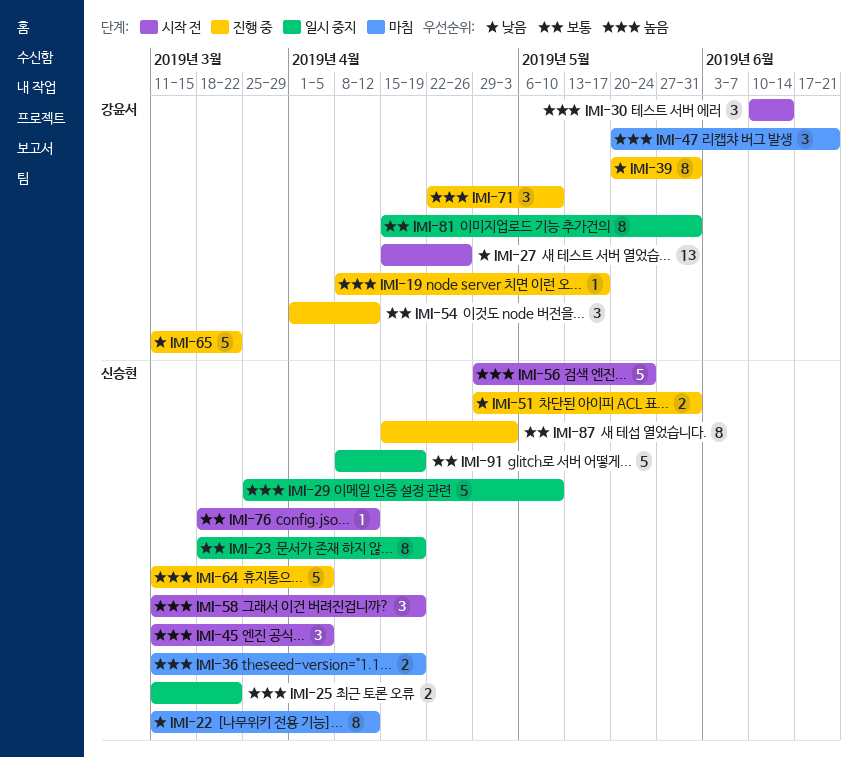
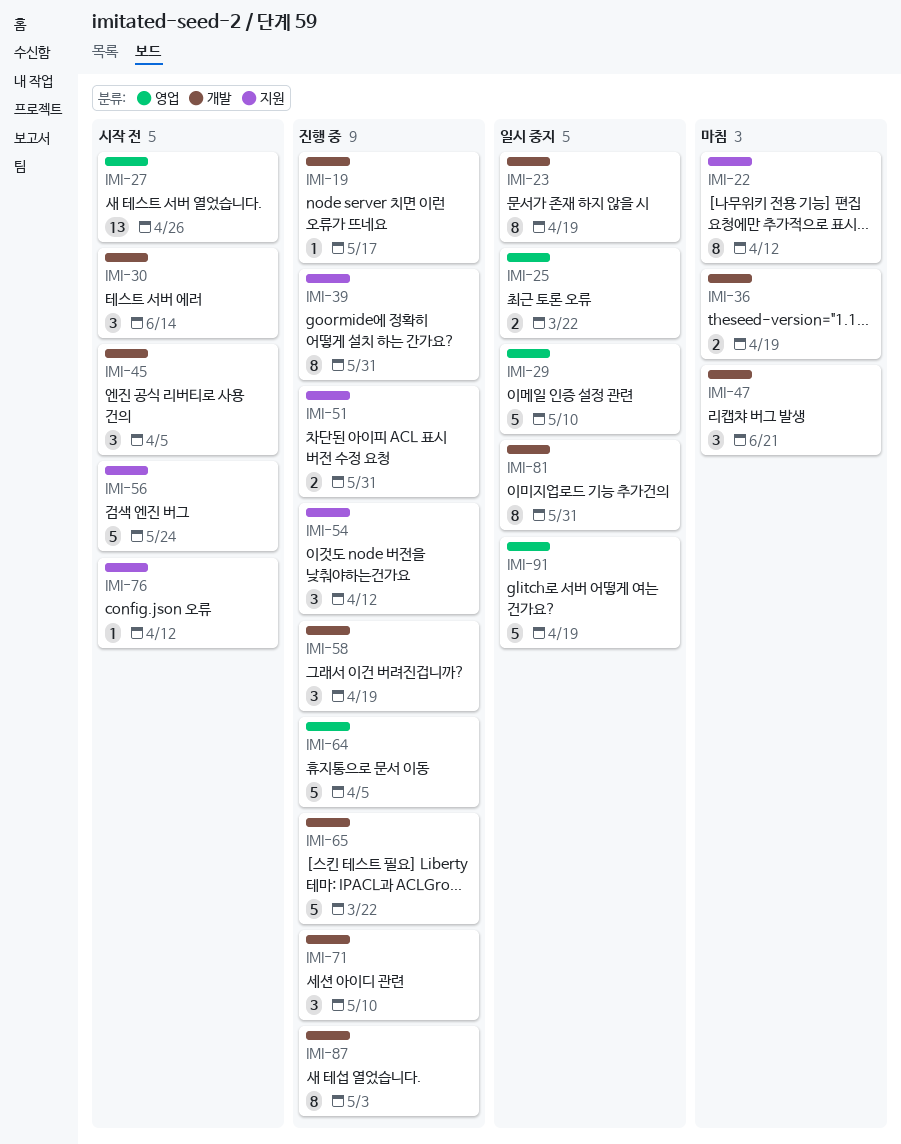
IMI-58, status: 시작 전 -> 진행 중

